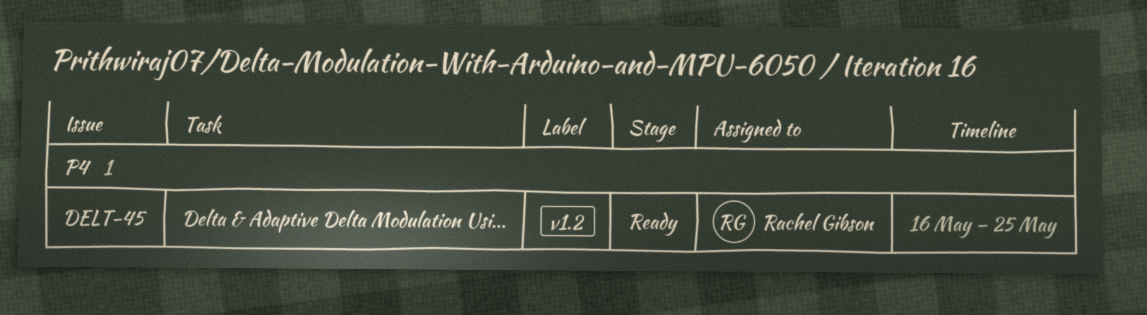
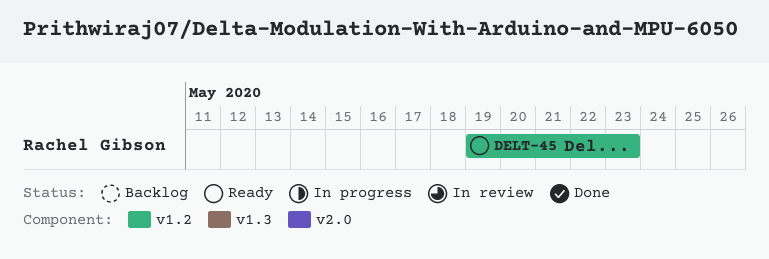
DELT-45, start: May 16 -> May 19
DELT-45, due: May 25 -> May 23

